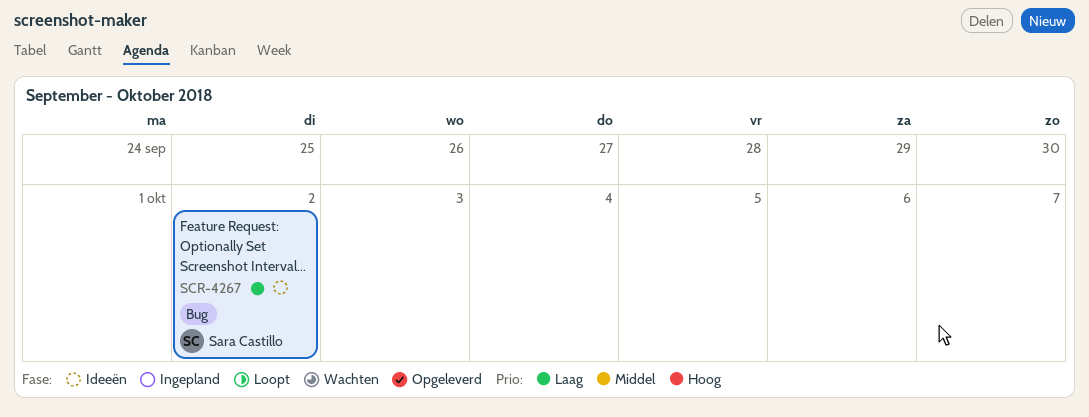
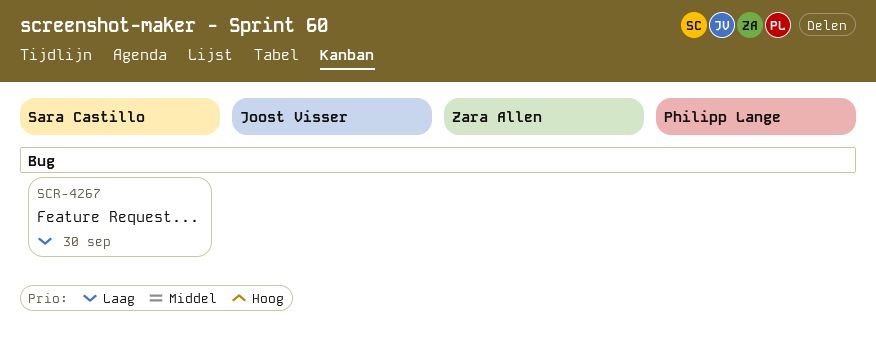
SCR-4267, due: Oct 2 -> Sep 30

